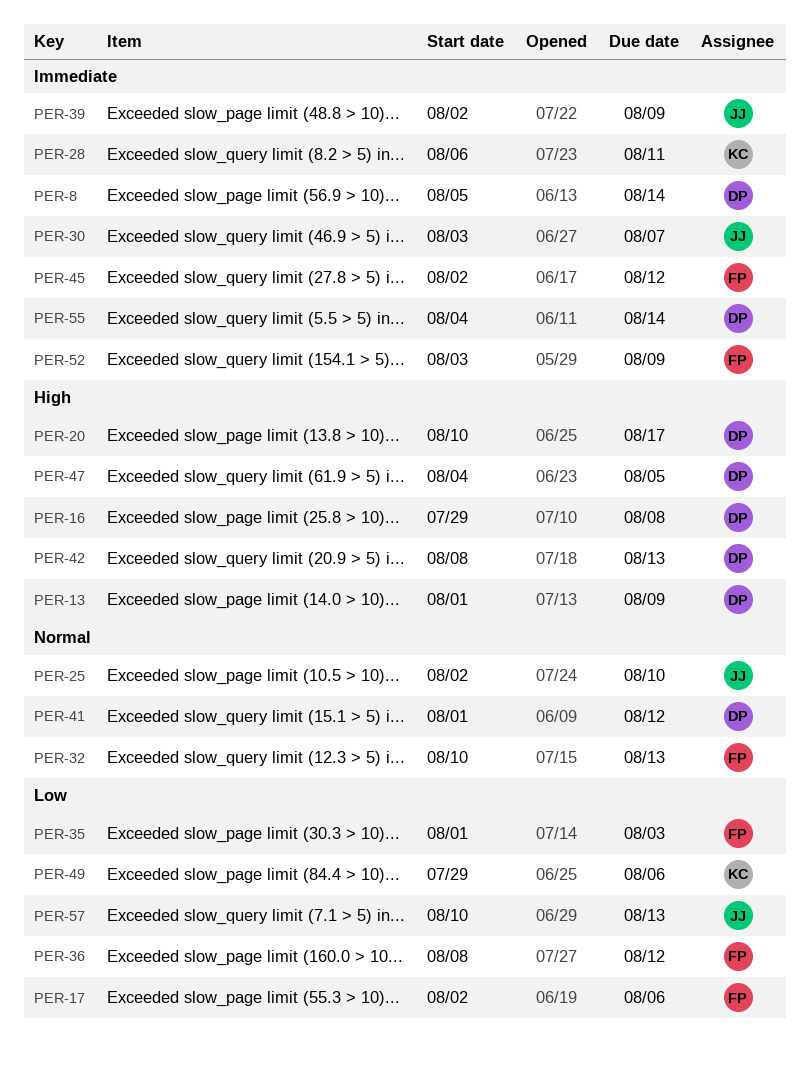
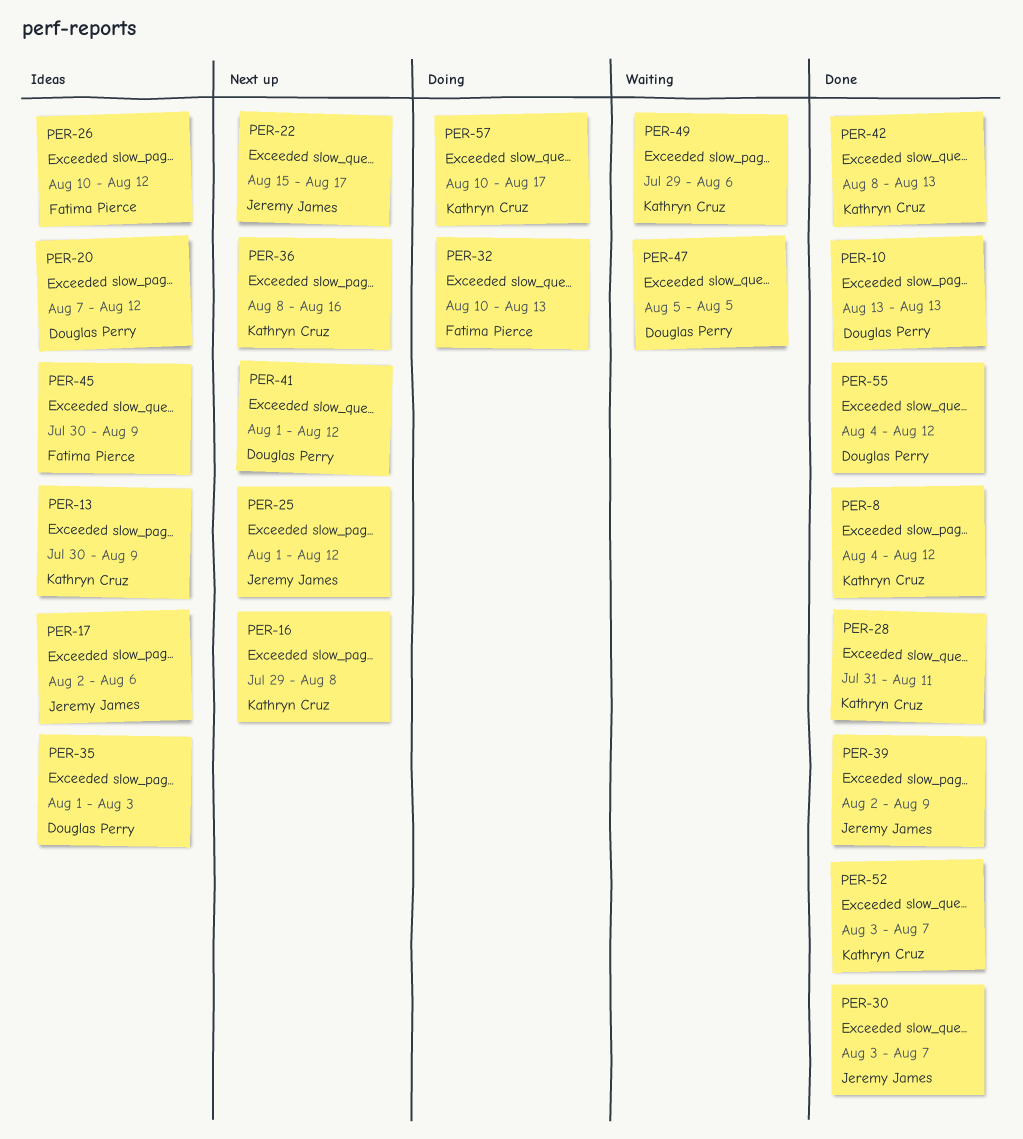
PER-8, owner: Douglas Perry -> Kathryn Cruz
PER-8, start: Aug 5 -> Aug 4
PER-8, due: Aug 14 -> Aug 12
PER-10: none -> present
PER-13, owner: Douglas Perry -> Kathryn Cruz
PER-13, start: Aug 1 -> Jul 30
PER-16, owner: Douglas Perry -> Kathryn Cruz
PER-17, owner: Fatima Pierce -> Jeremy James
PER-20, start: Aug 10 -> Aug 7
PER-20, due: Aug 17 -> Aug 12
PER-22: none -> present
PER-25, start: Aug 2 -> Aug 1
PER-25, due: Aug 10 -> Aug 12
PER-26: none -> present
PER-28, start: Aug 6 -> Jul 31
PER-35, owner: Fatima Pierce -> Douglas Perry
PER-36, owner: Fatima Pierce -> Kathryn Cruz
PER-36, due: Aug 12 -> Aug 16
PER-42, owner: Douglas Perry -> Kathryn Cruz
PER-45, start: Aug 2 -> Jul 30
PER-45, due: Aug 12 -> Aug 9
PER-47, start: Aug 4 -> Aug 5
PER-52, owner: Fatima Pierce -> Kathryn Cruz
PER-52, due: Aug 9 -> Aug 7
PER-55, due: Aug 14 -> Aug 12
PER-57, owner: Jeremy James -> Kathryn Cruz
PER-57, due: Aug 13 -> Aug 17

